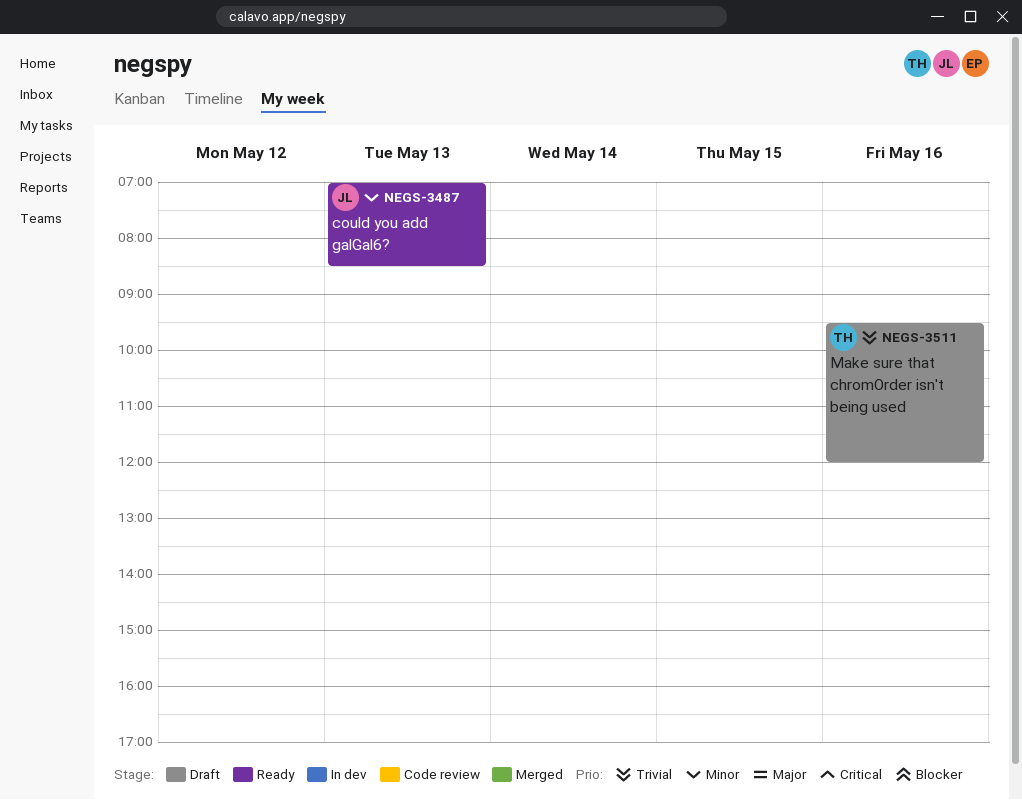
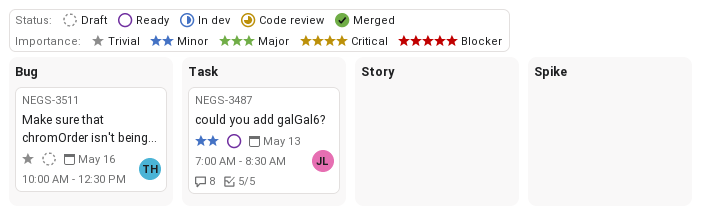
NEGS-3511, begins: 09:30 -> 10:00
NEGS-3511, ends: 12:00 -> 12:30

